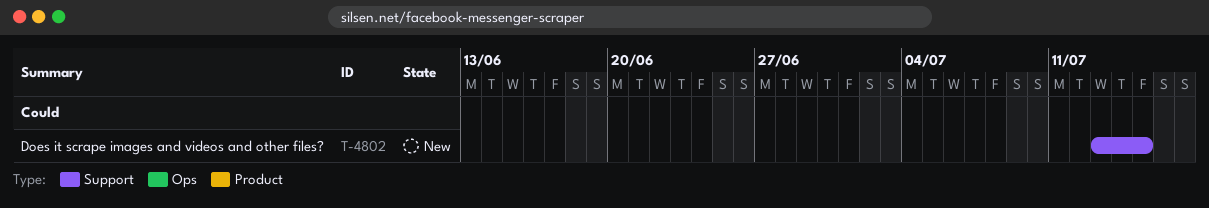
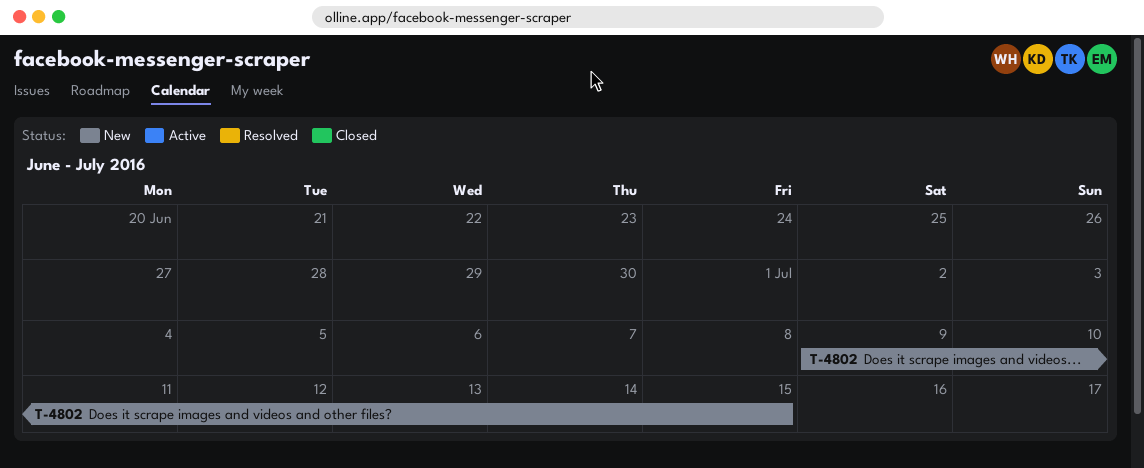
T-4802, start: Jul 13 -> Jul 9

